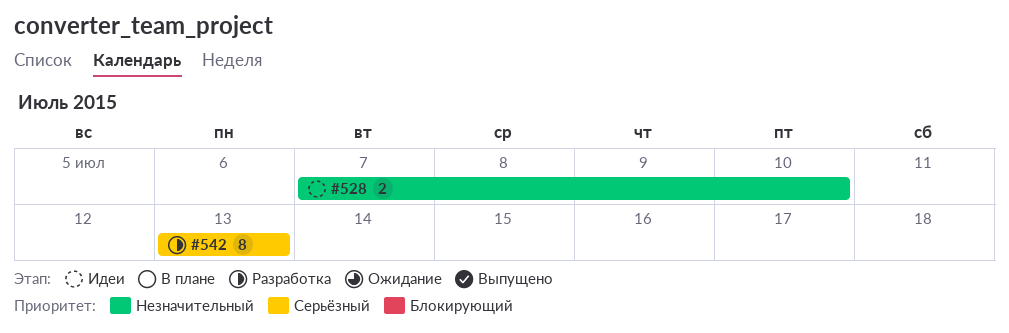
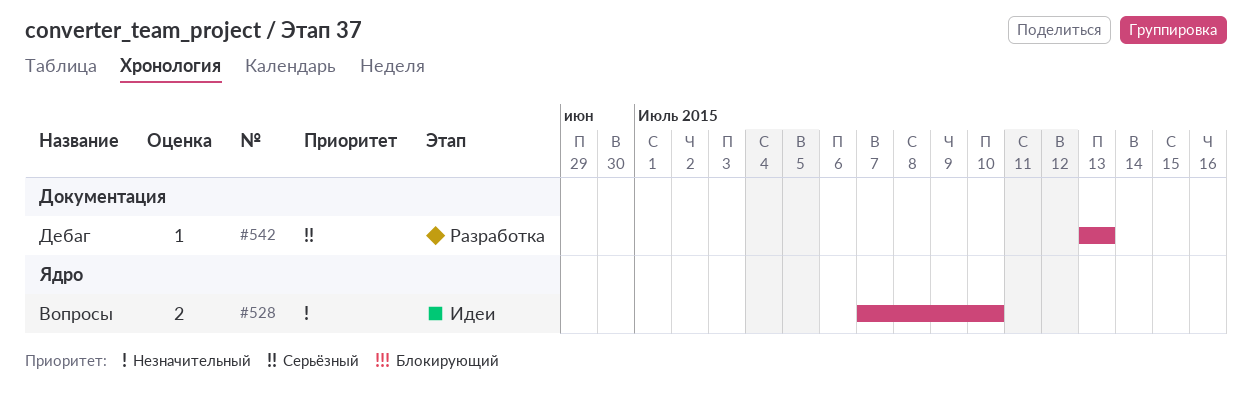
#542, estimate: 8 -> 1

